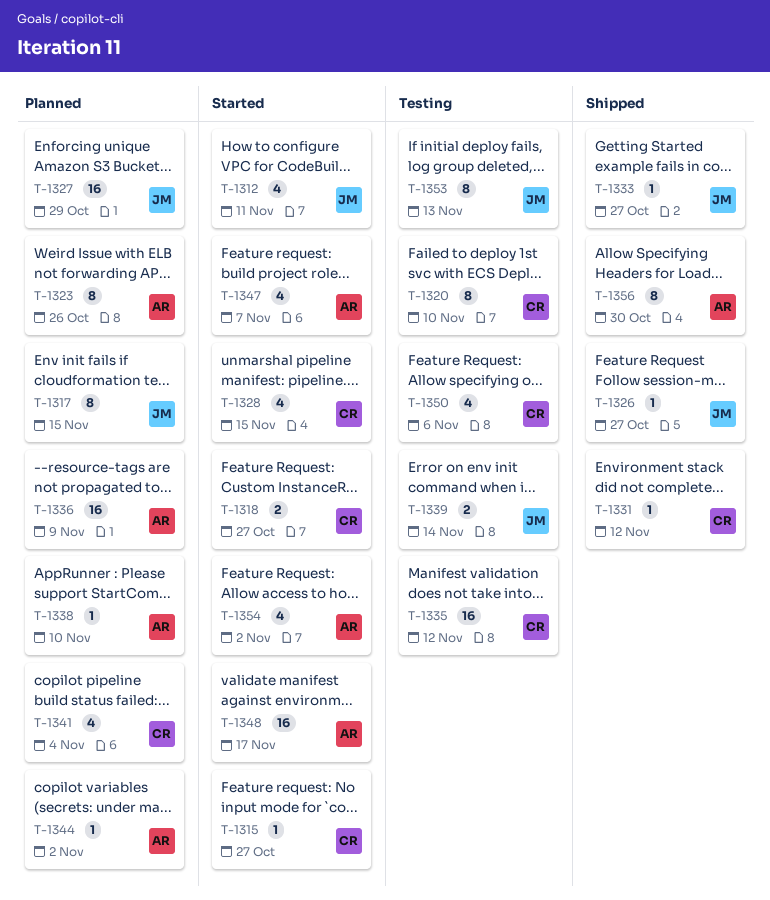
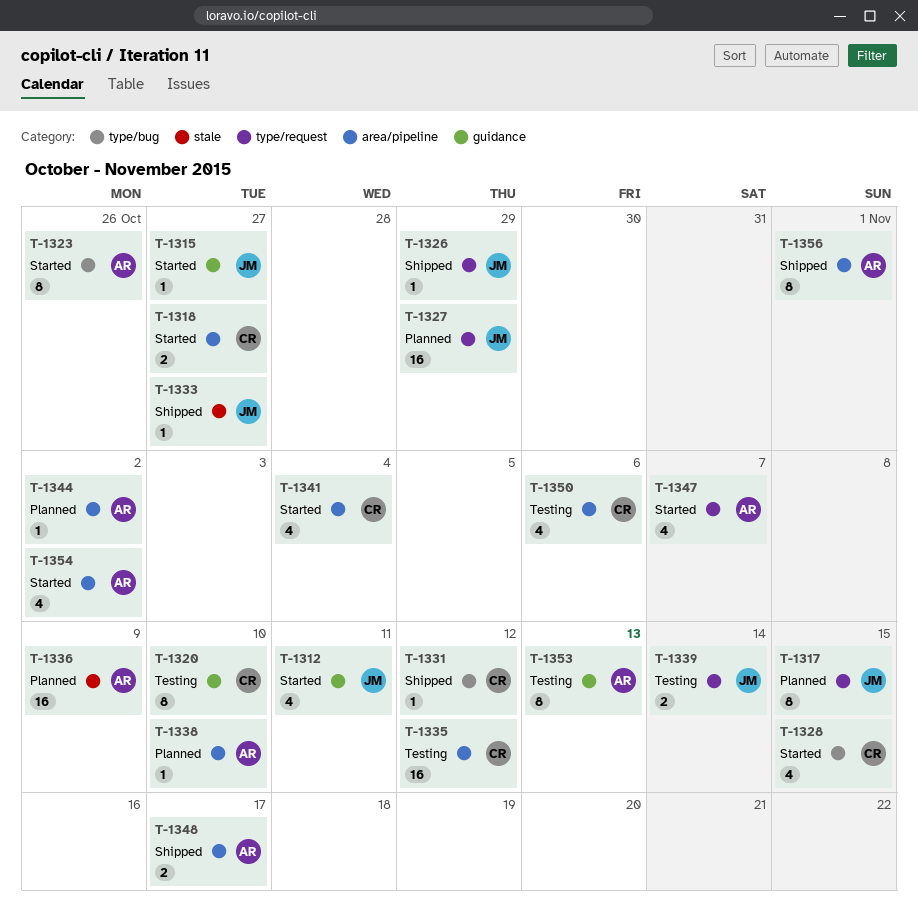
T-1315, owner: CR -> JM
T-1323, status: Planned -> Started
T-1326, due: Oct 27 -> Oct 29
T-1341, status: Planned -> Started
T-1348, status: Started -> Shipped
T-1348, estimate: 16 -> 2
T-1353, owner: JM -> AR
T-1356, due: Oct 30 -> Nov 1

